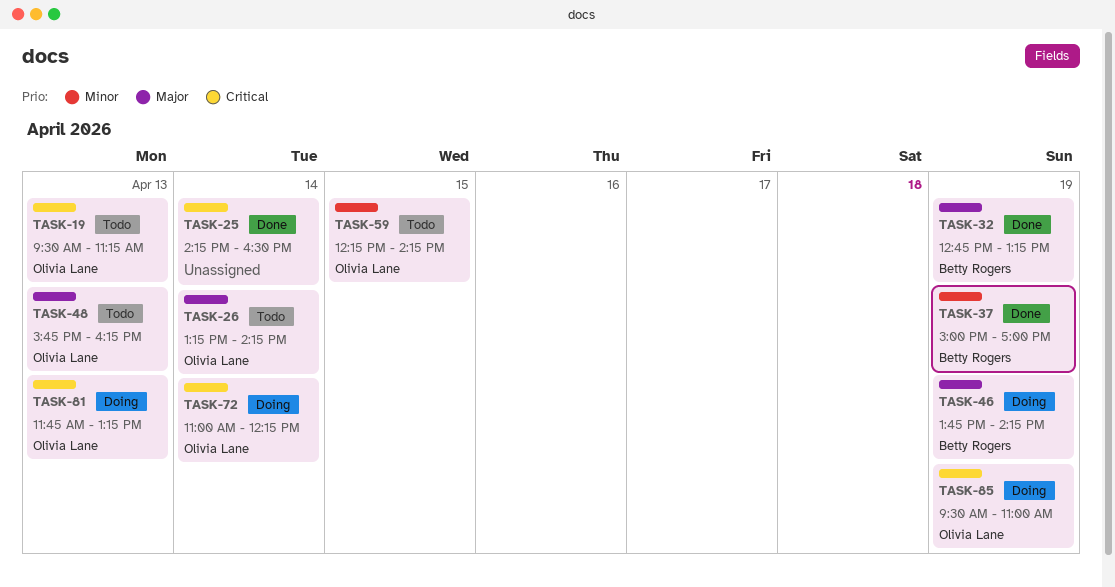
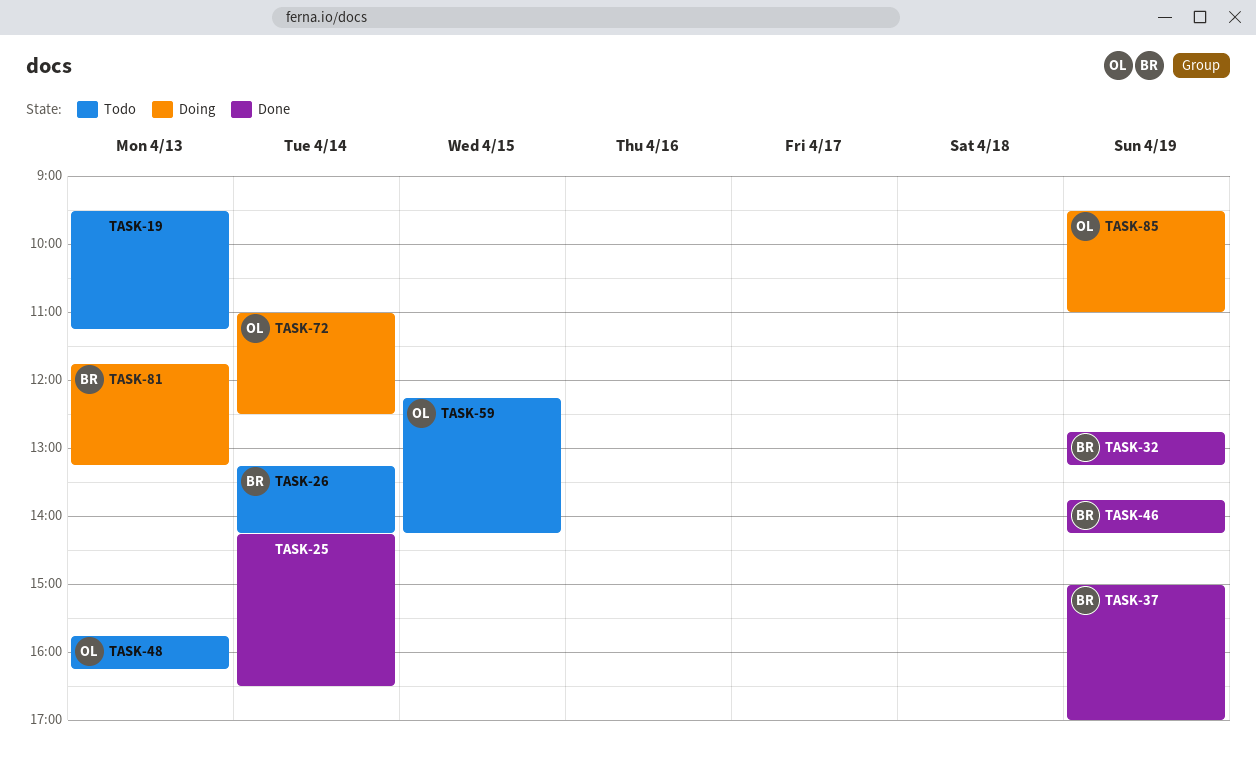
TASK-19, owner: Olivia Lane -> none
TASK-26, owner: Olivia Lane -> Betty Rogers
TASK-46, status: Doing -> Done
TASK-72, ends: 12:15 -> 12:30
TASK-81, owner: Olivia Lane -> Betty Rogers

